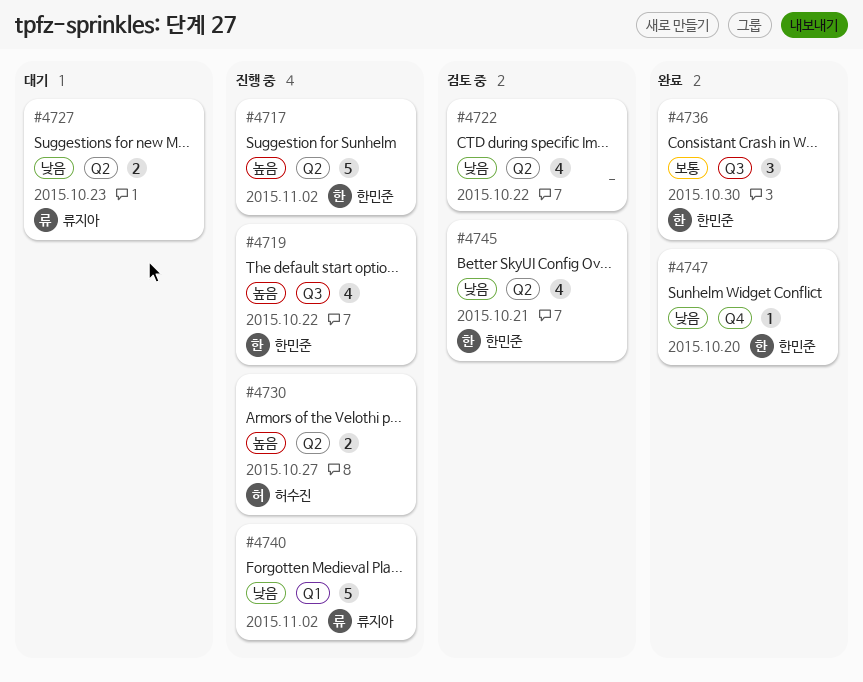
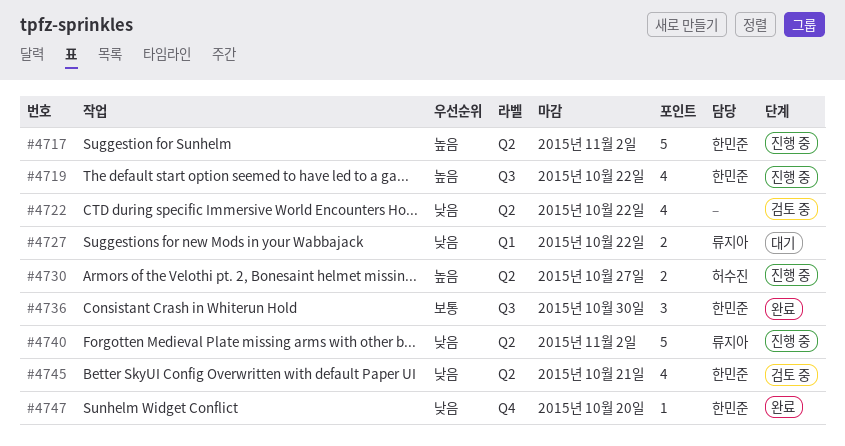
#4727, label: Q2 -> Q1
#4727, due: Oct 23 -> Oct 22
#4740, label: Q1 -> Q2

